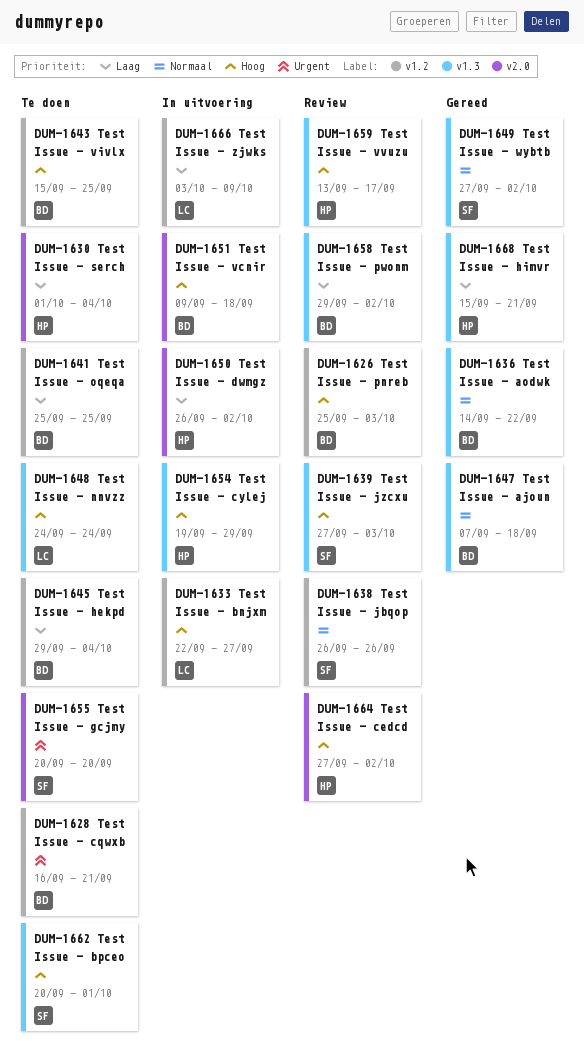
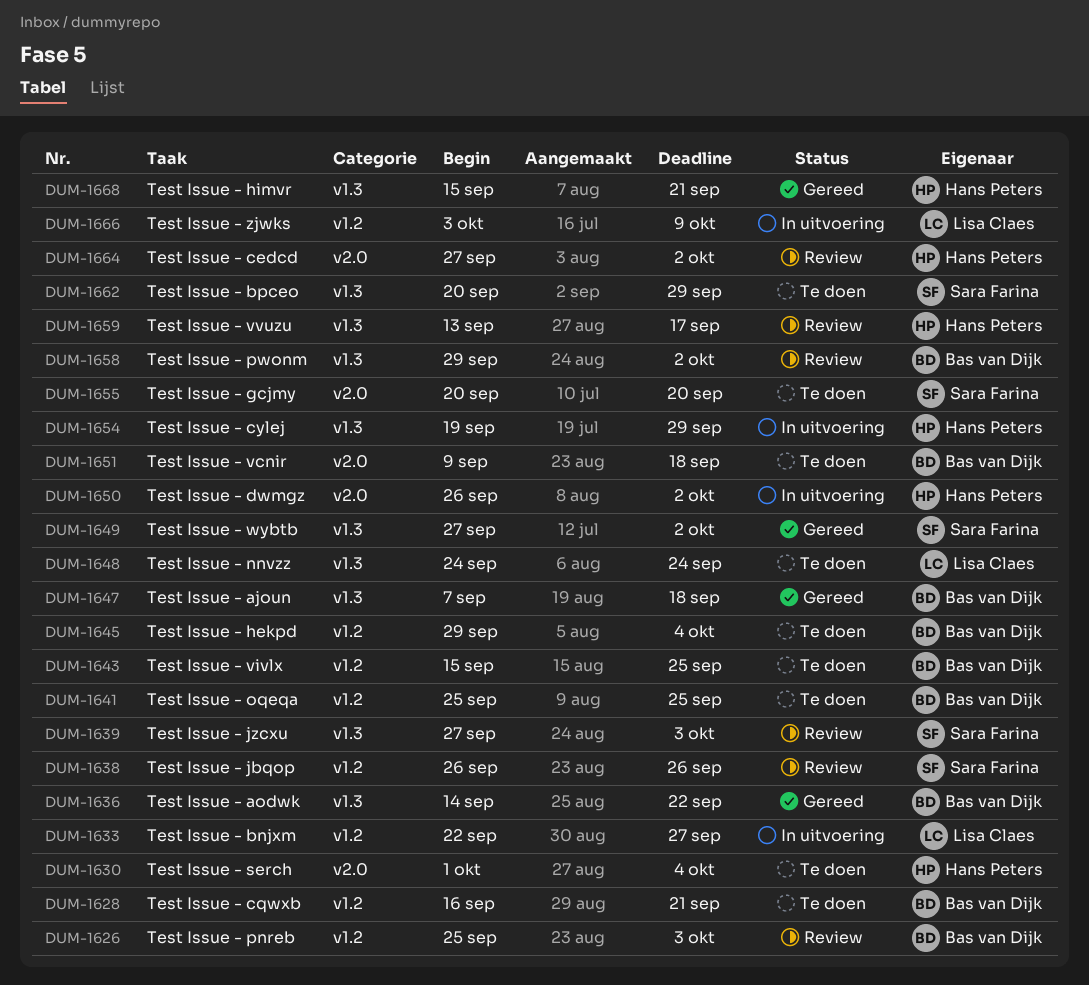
DUM-1651, status: In uitvoering -> Te doen
DUM-1662, due: Oct 1 -> Sep 29

